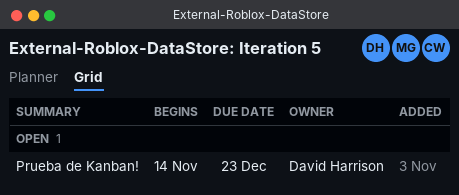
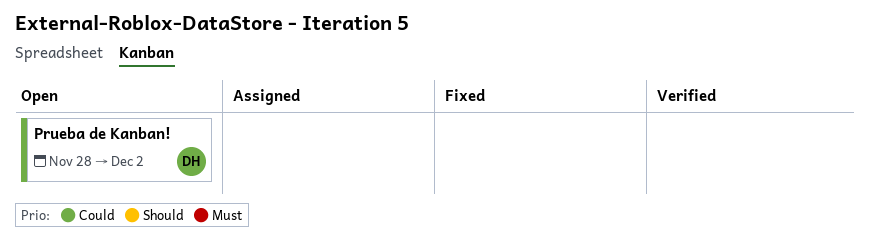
Prueba de Kanban!, start: Nov 14 -> Nov 28
Prueba de Kanban!, due: Dec 23 -> Dec 2

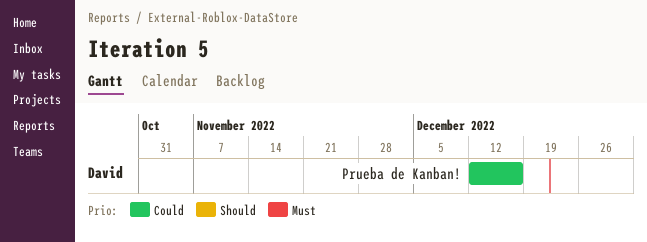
Prueba de Kanban!, start: Nov 28 -> Dec 12
Prueba de Kanban!, due: Dec 2 -> Dec 16

